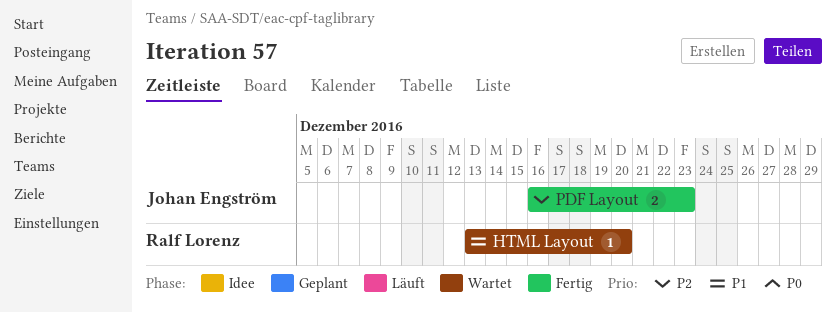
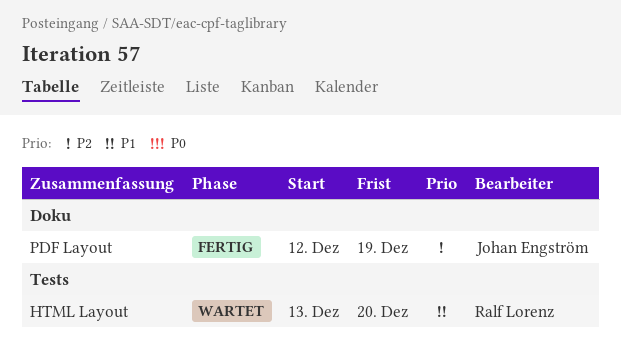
PDF Layout, start: Dec 16 -> Dec 12
PDF Layout, due: Dec 23 -> Dec 19

